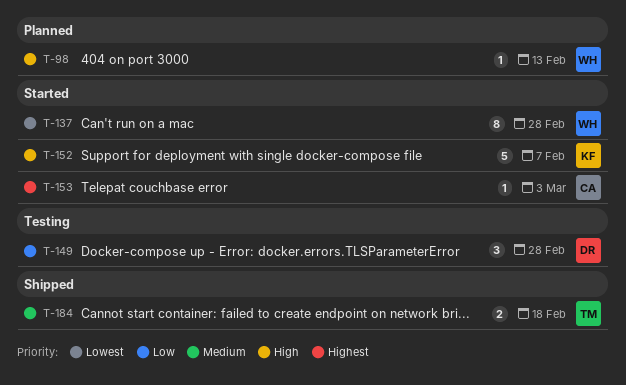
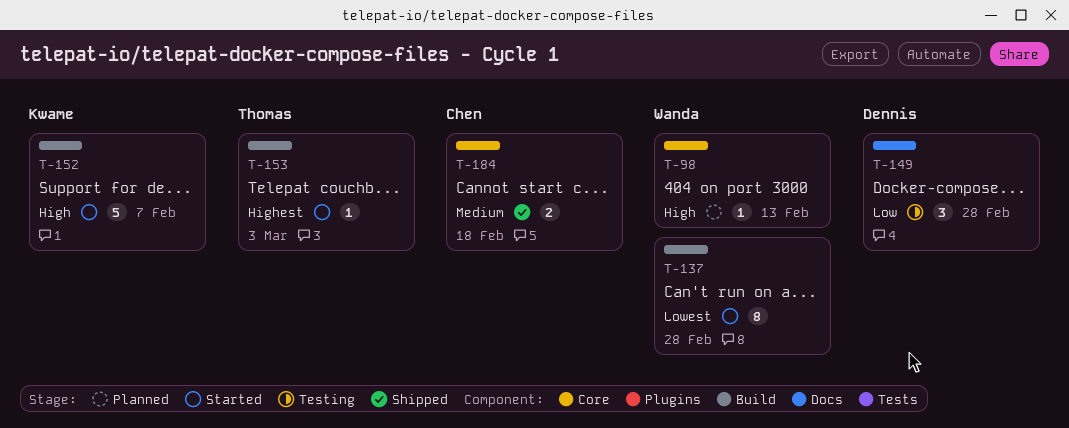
T-153, owner: Chen -> Thomas
T-184, owner: Thomas -> Chen

